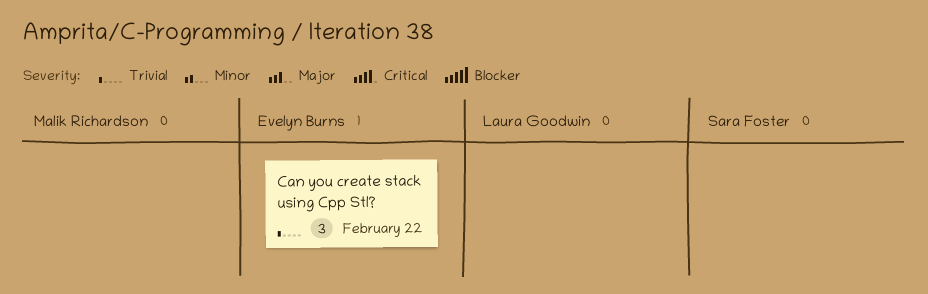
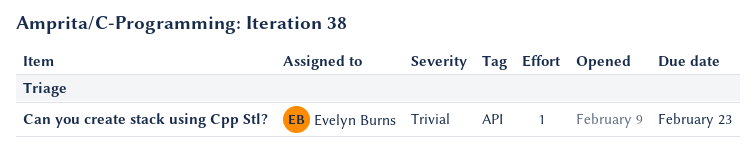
Can you create stack using Cpp Stl?, estimate: 3 -> 1
Can you create stack using Cpp Stl?, due: Feb 22 -> Feb 23

